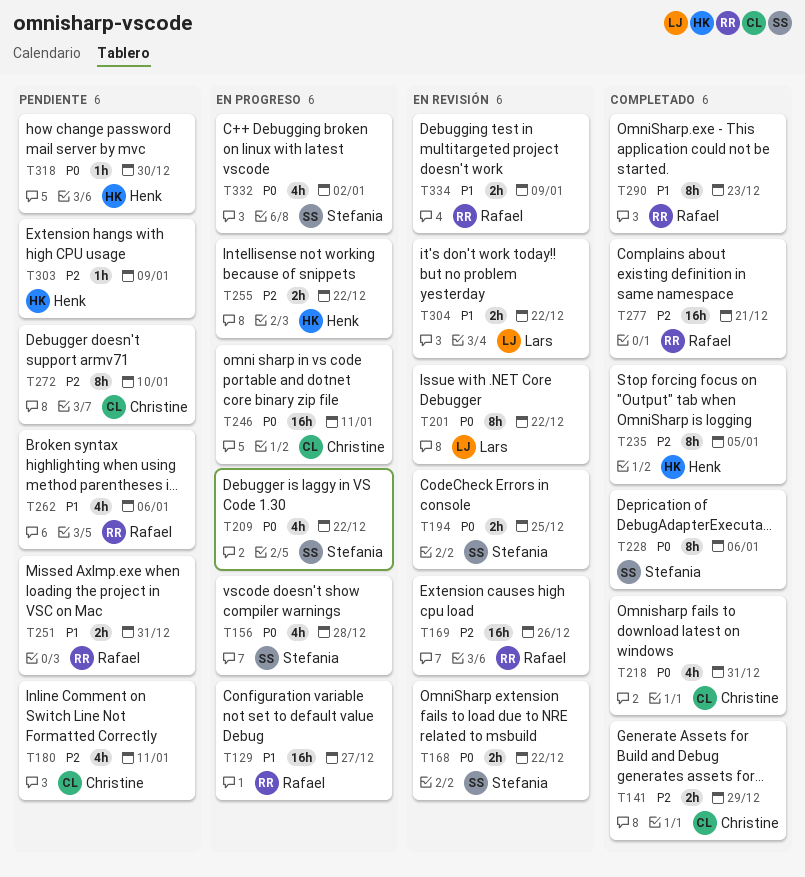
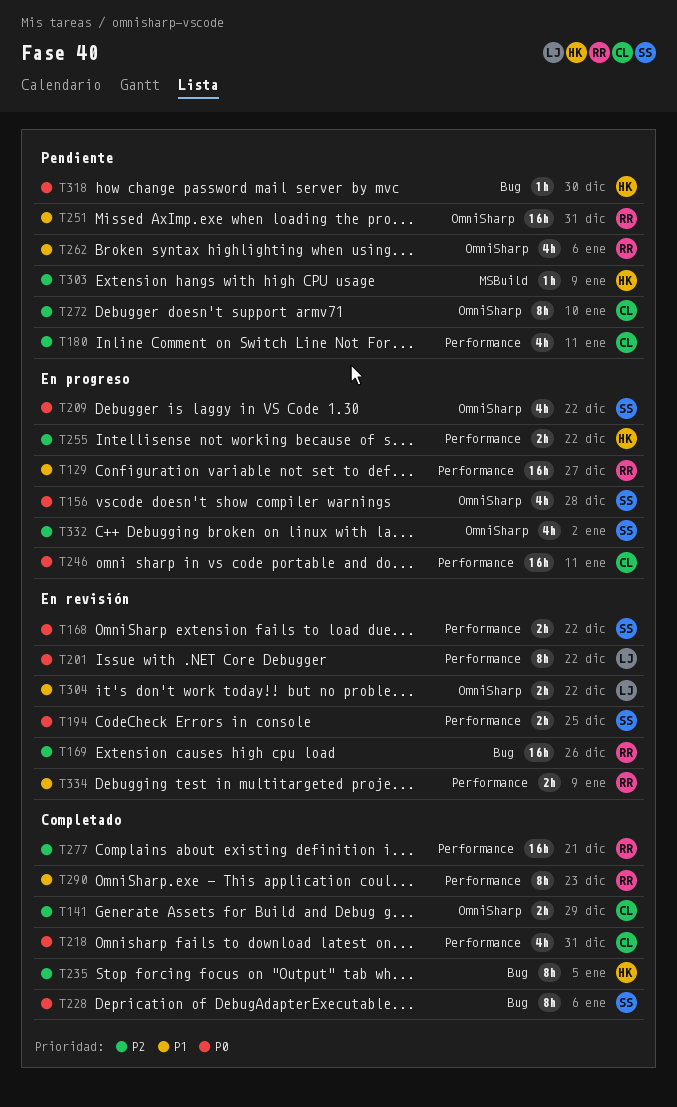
T251, estimate: 2h -> 16h
T332, priority: P0 -> P2

